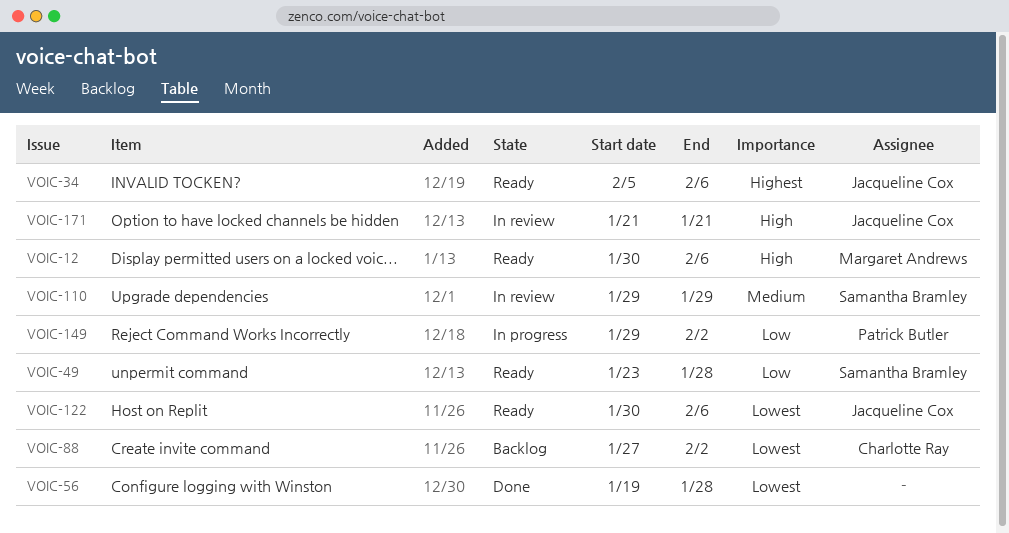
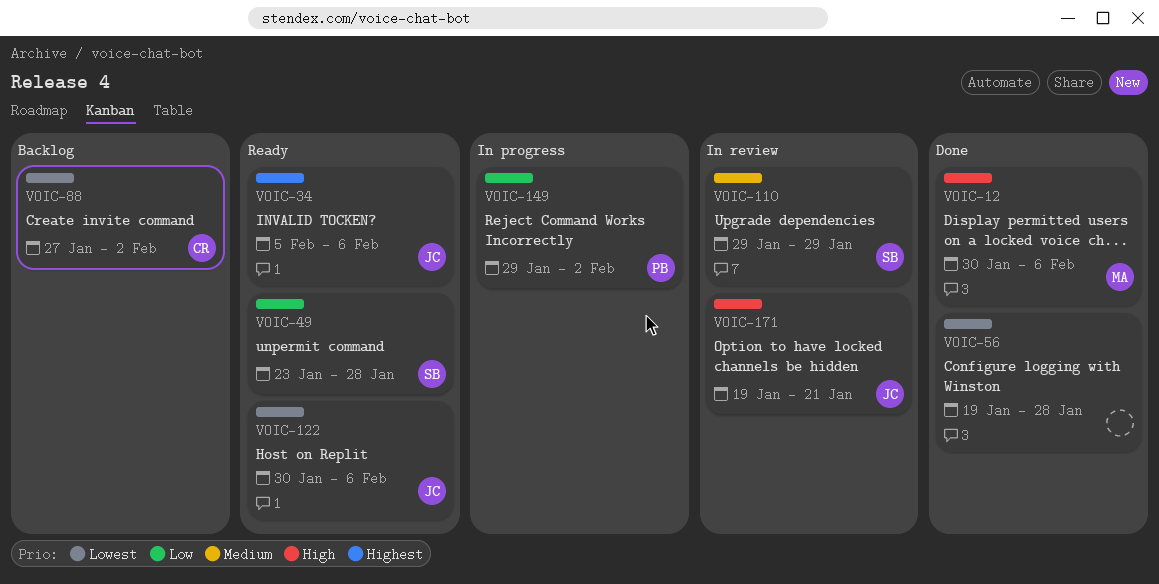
VOIC-12, status: Ready -> Done
VOIC-171, start: Jan 21 -> Jan 19

